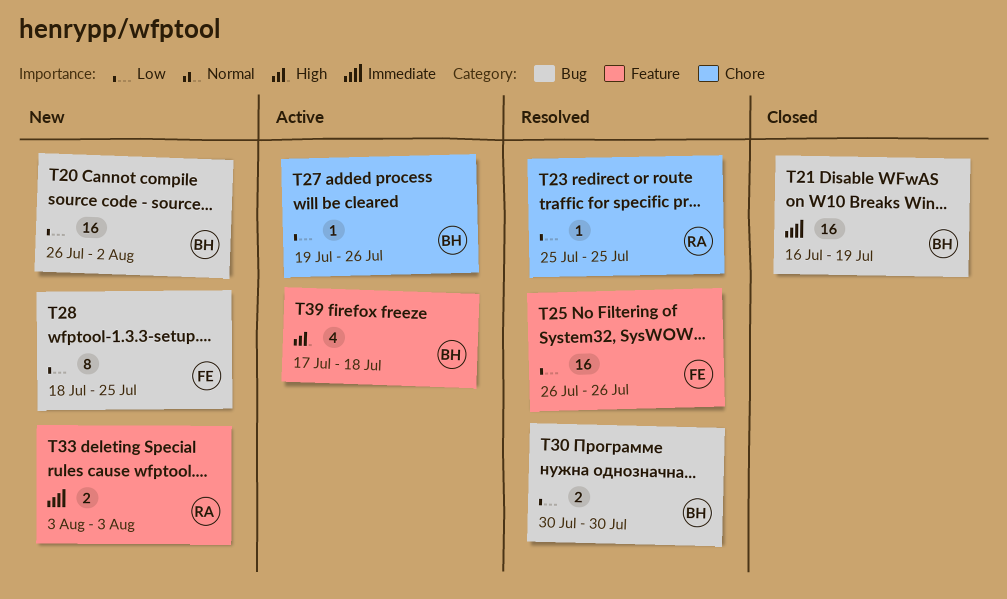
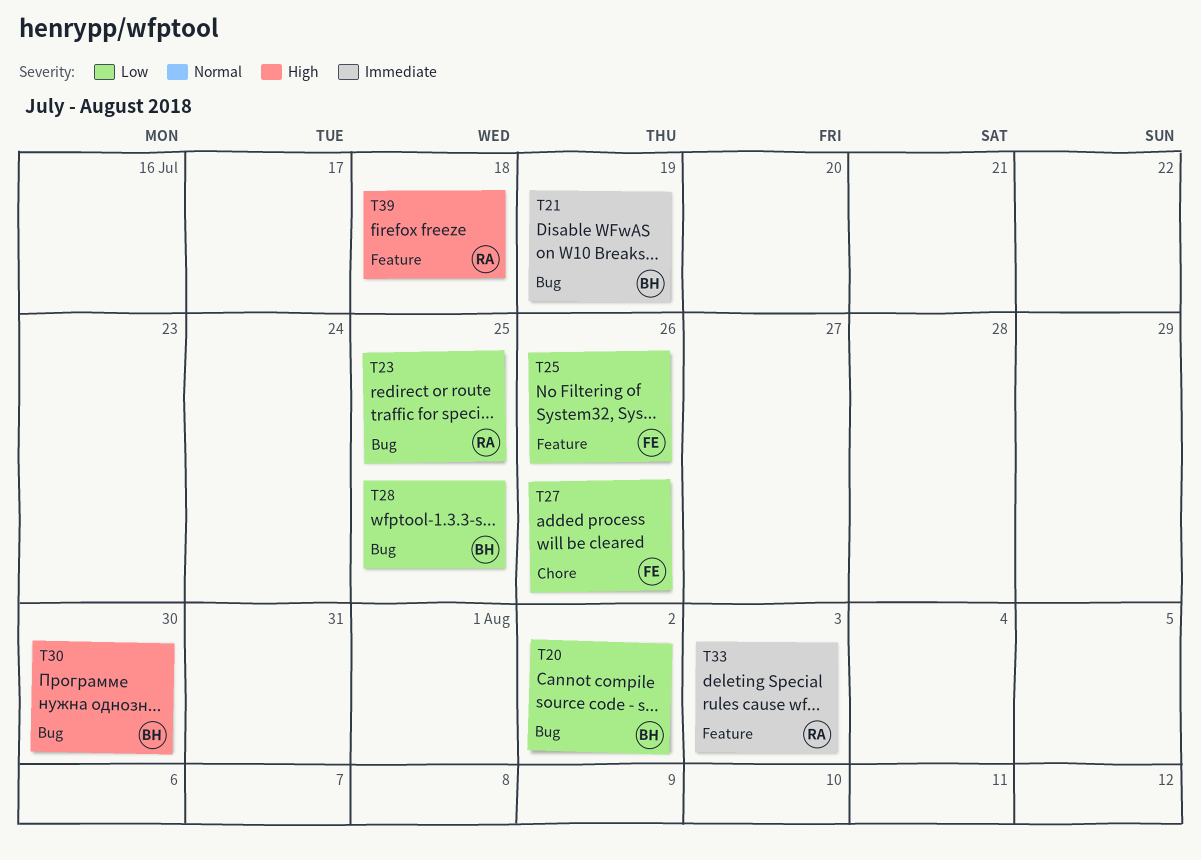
T23, label: Chore -> Bug
T27, owner: BH -> FE
T28, owner: FE -> BH
T30, priority: Low -> High
T39, owner: BH -> RA

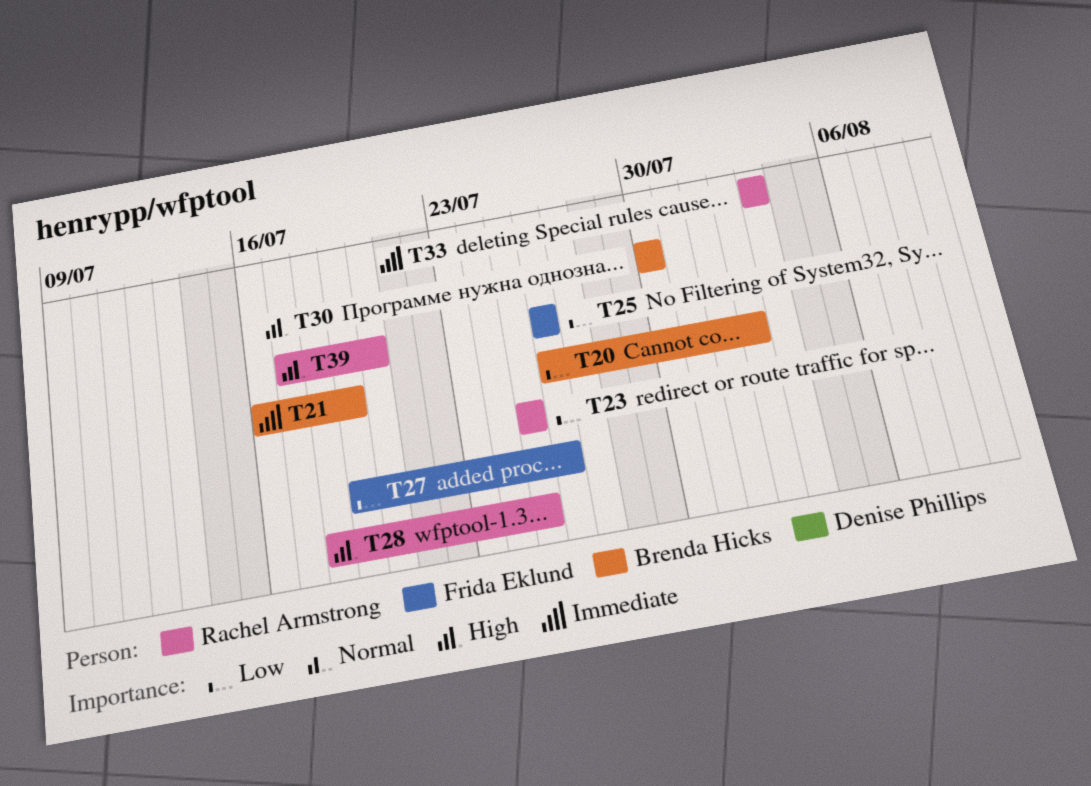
T28, owner: Brenda Hicks -> Rachel Armstrong
T28, priority: Low -> High
T39, due: Jul 18 -> Jul 20

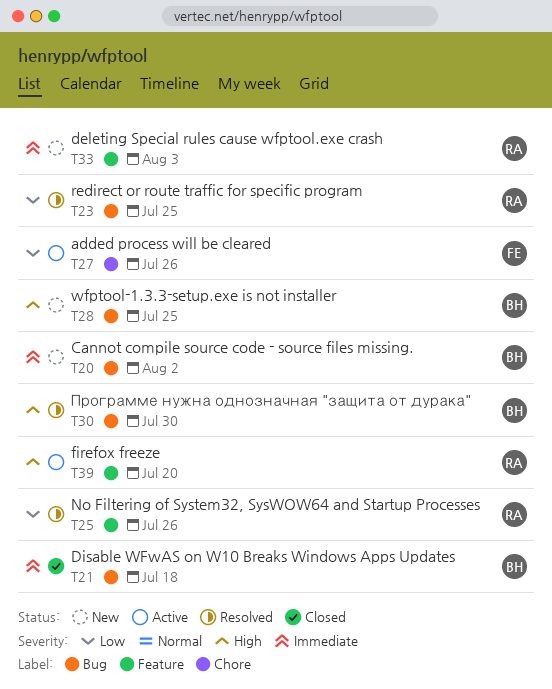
T20, priority: Low -> Immediate
T21, due: Jul 19 -> Jul 18
T25, owner: Frida Eklund -> Rachel Armstrong
T28, owner: Rachel Armstrong -> Brenda Hicks

